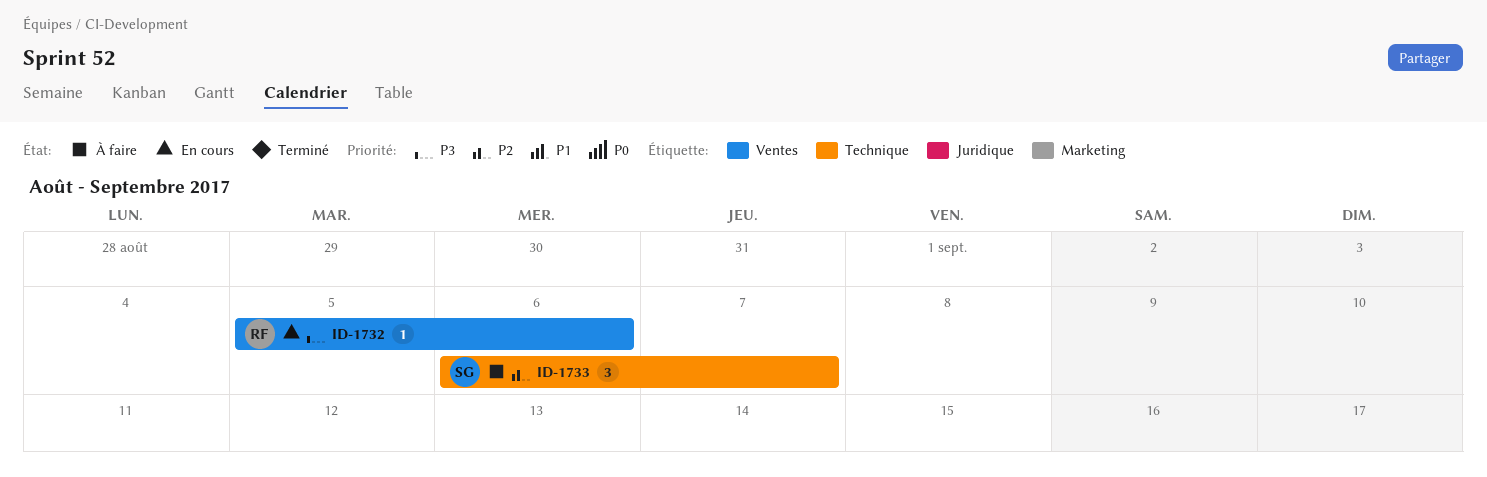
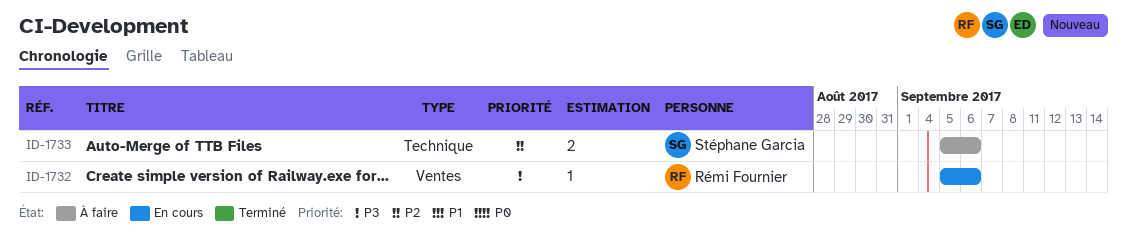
ID-1733, estimate: 3 -> 2
ID-1733, start: Sep 6 -> Sep 5
ID-1733, due: Sep 7 -> Sep 6

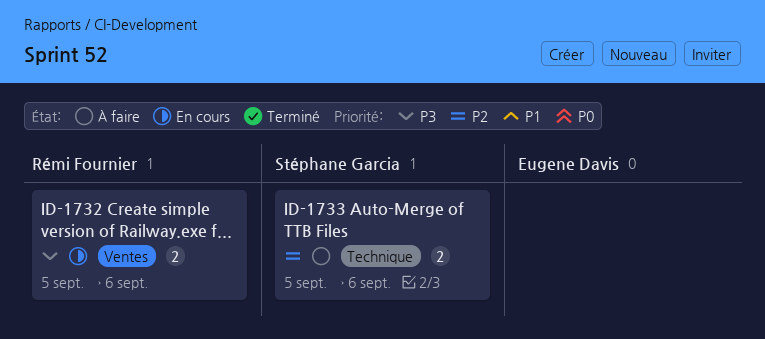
ID-1732, estimate: 1 -> 2

